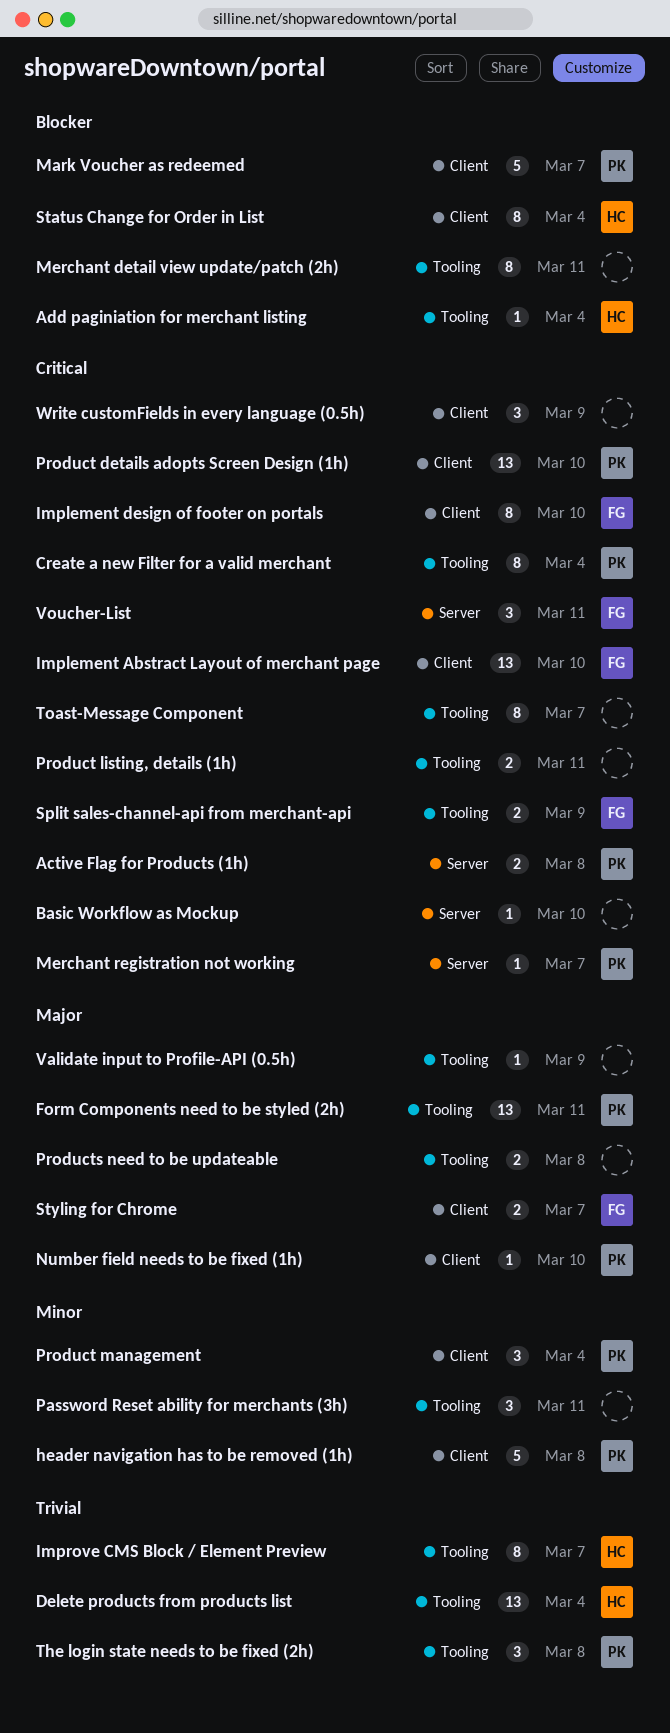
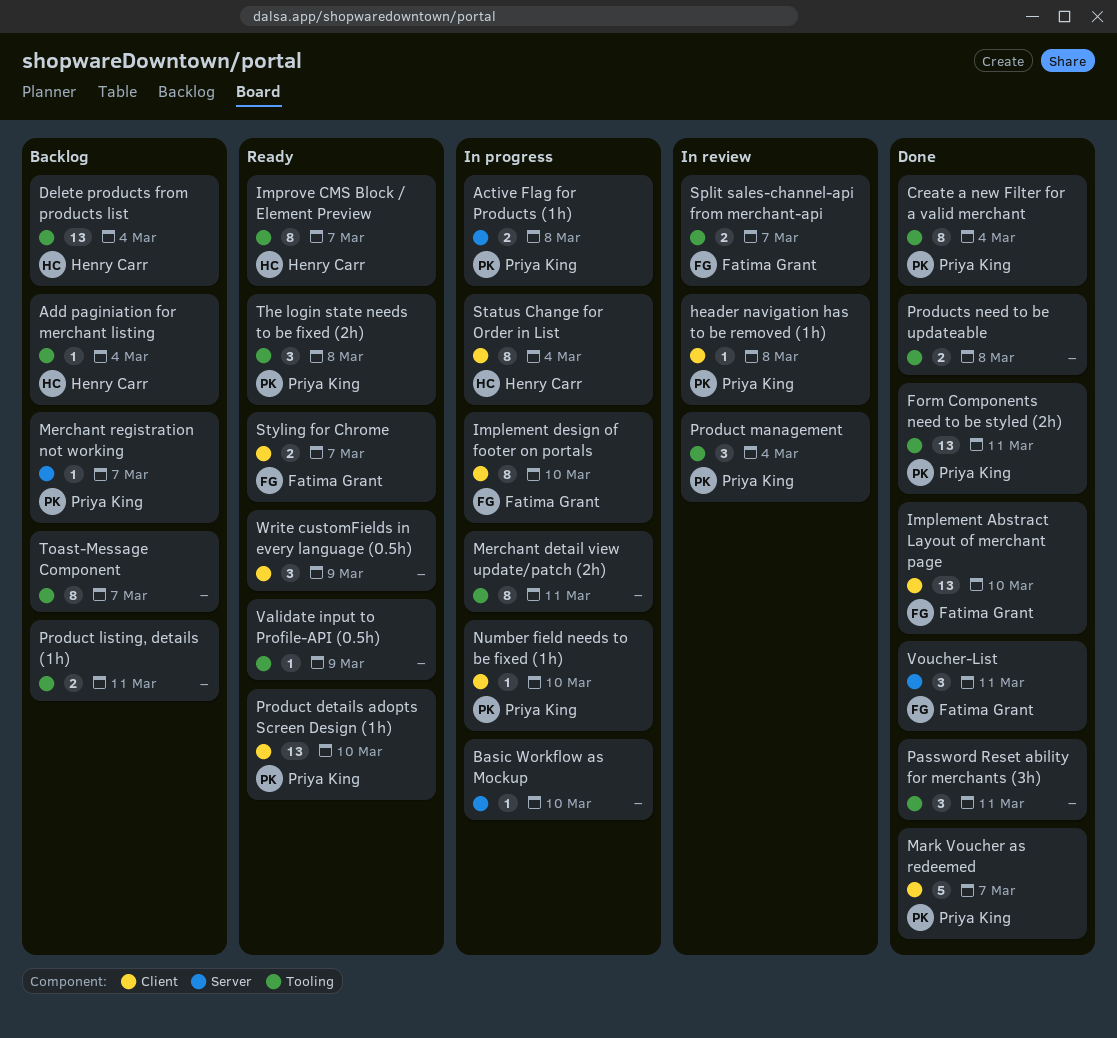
header navigation has to be removed (1h), estimate: 5 -> 1
Product management, label: Client -> Tooling
Split sales-channel-api from merchant-api, due: Mar 9 -> Mar 7

